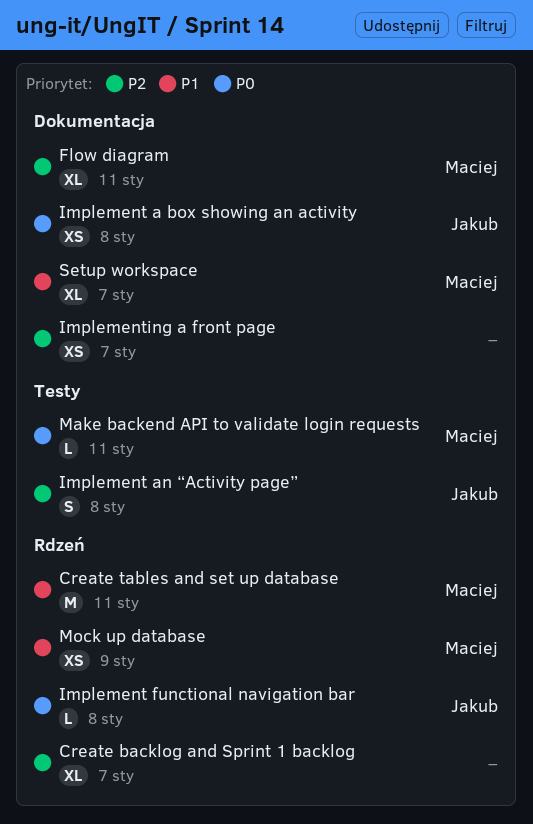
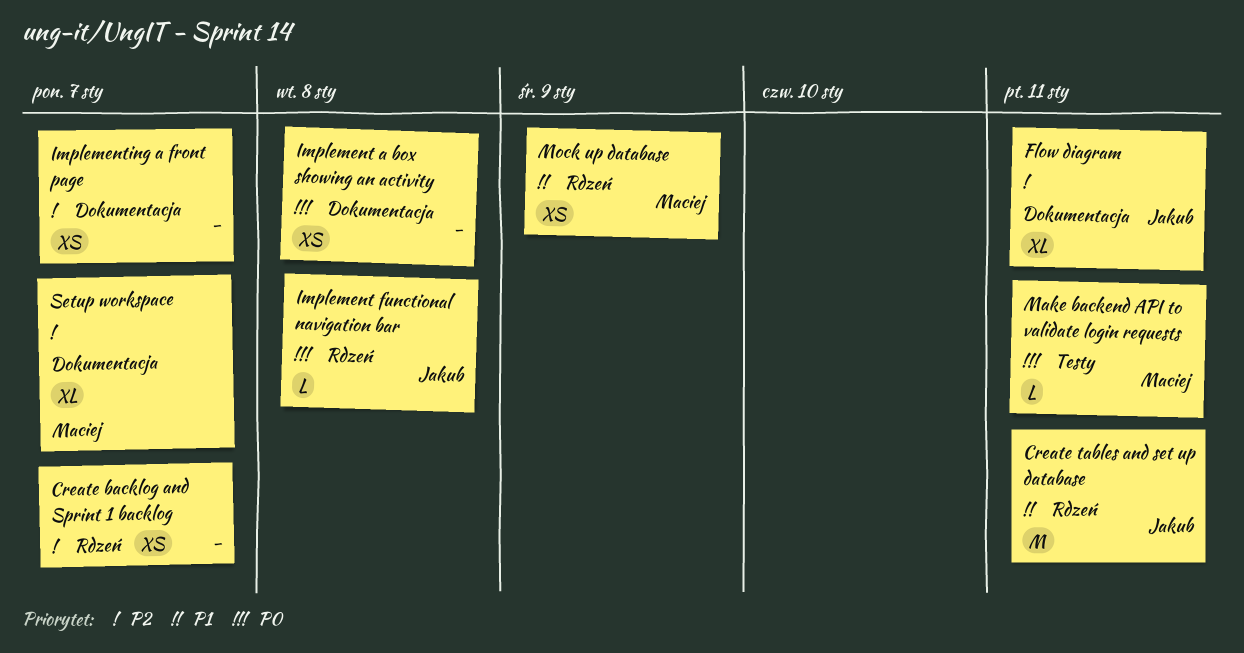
Create backlog and Sprint 1 backlog, estimate: XL -> XS
Create tables and set up database, owner: Maciej -> Jakub
Flow diagram, owner: Maciej -> Jakub
Implement a box showing an activity, owner: Jakub -> none
Implement an “Activity page”: present -> none
Setup workspace, priority: P1 -> P2

